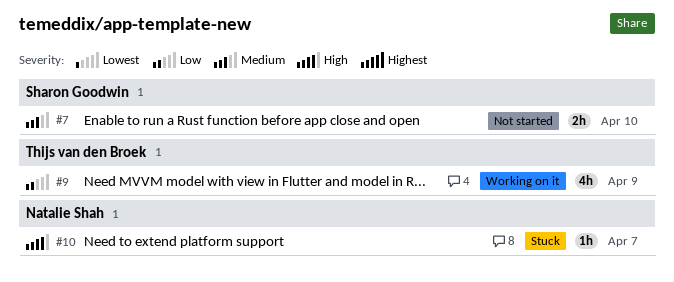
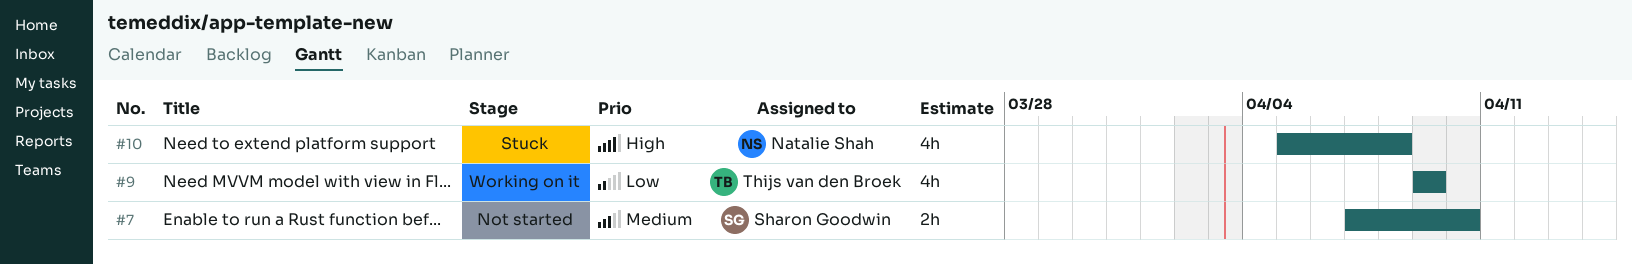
#10, estimate: 1h -> 4h
#10, due: Apr 7 -> Apr 8

